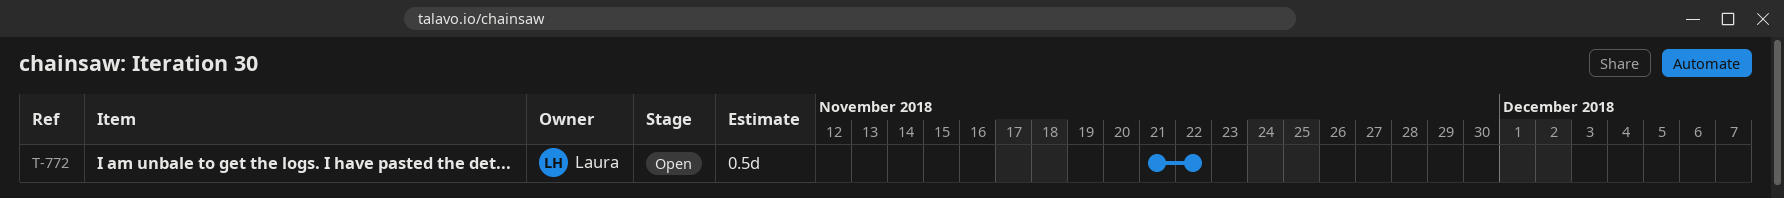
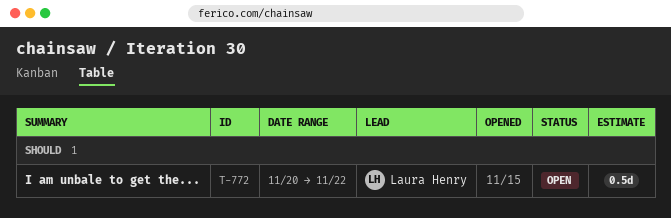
T-772, start: Nov 21 -> Nov 20

